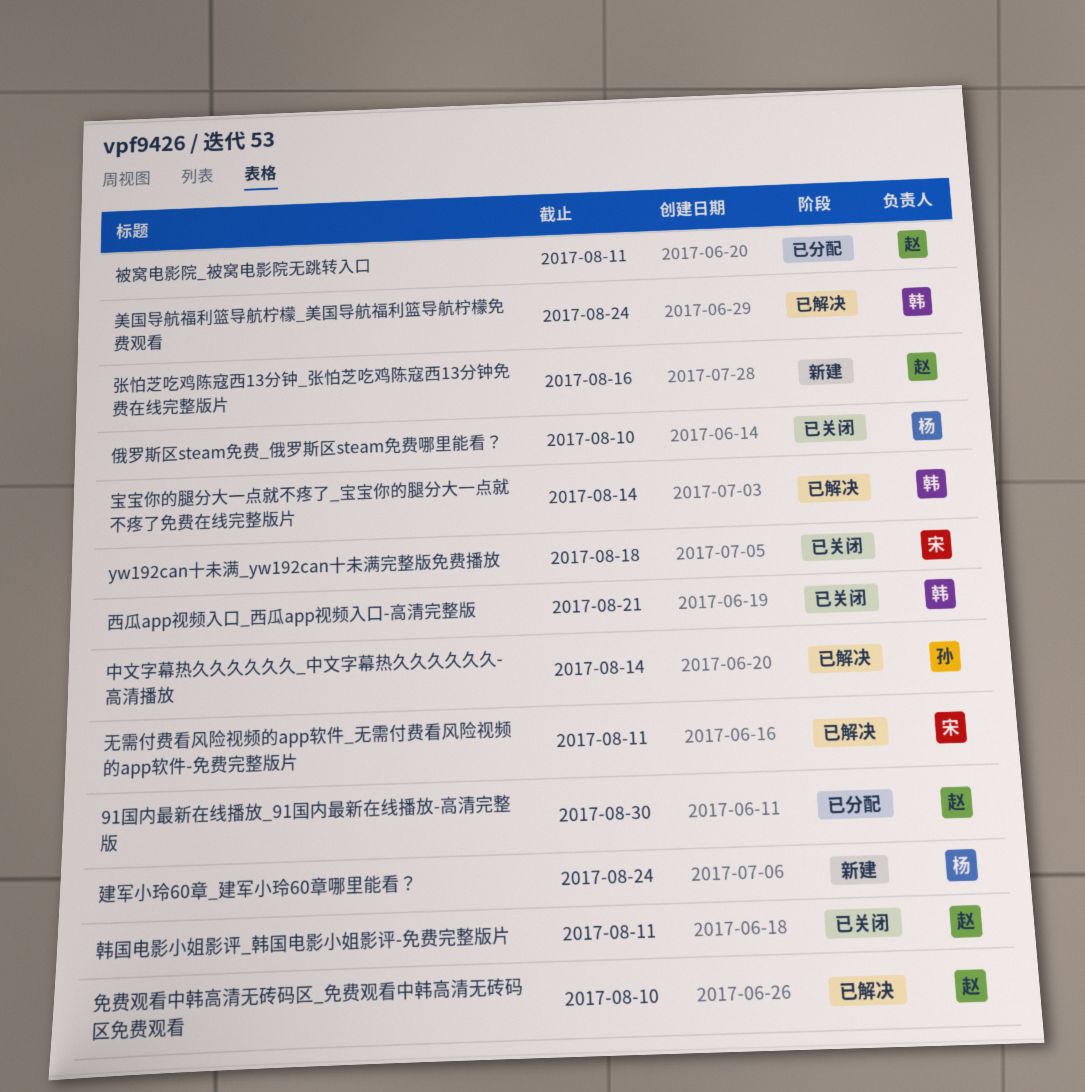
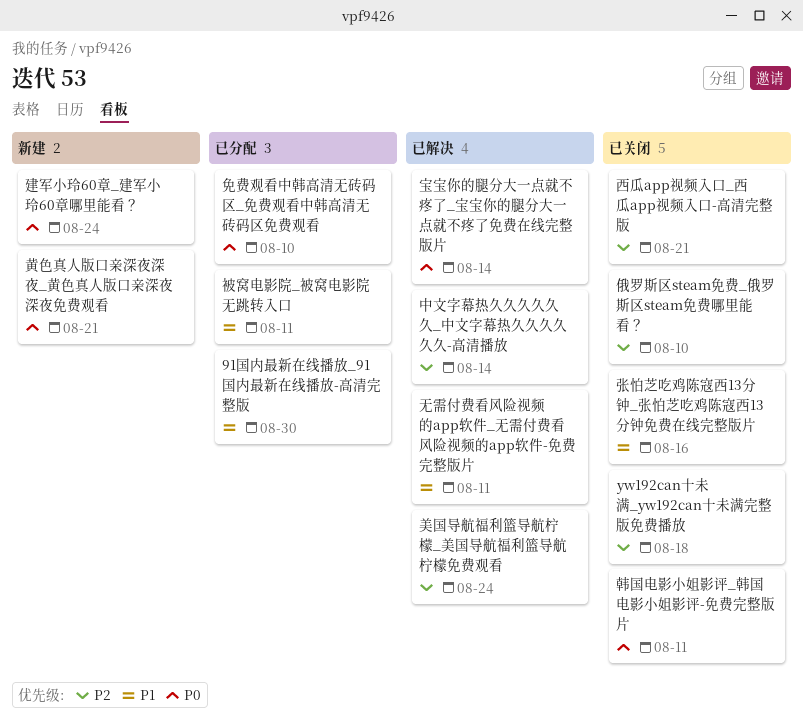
免费观看中韩高清无砖码区_免费观看中韩高清无砖码区免费观看, status: 已解决 -> 已分配
张怕芝吃鸡陈寇西13分钟_张怕芝吃鸡陈寇西13分钟免费在线完整版片, status: 新建 -> 已关闭
黄色真人版口亲深夜深夜_黄色真人版口亲深夜深夜免费观看: none -> present

